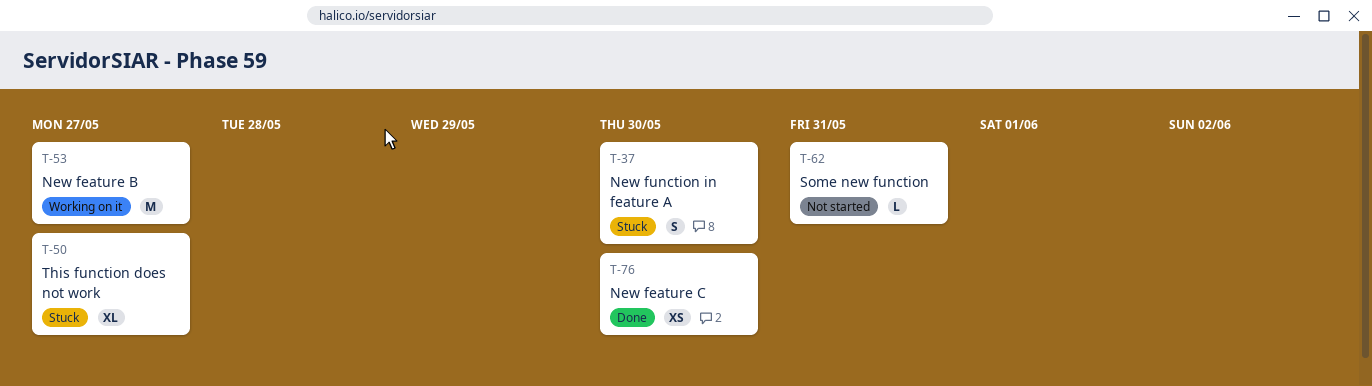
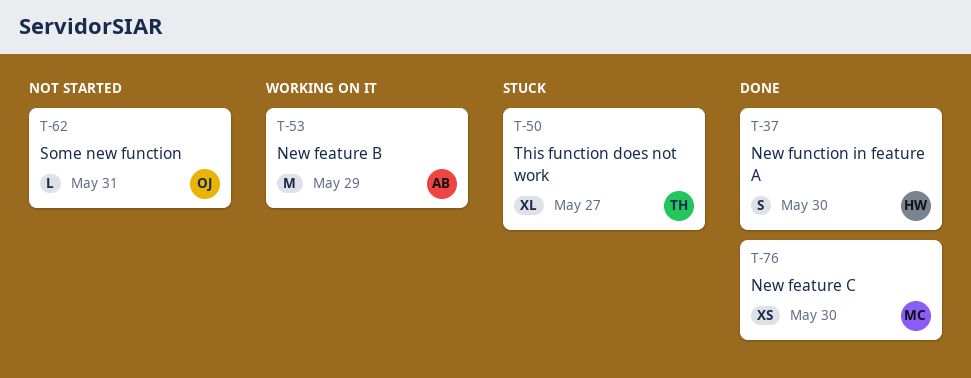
T-37, status: Stuck -> Done
T-53, due: May 27 -> May 29

